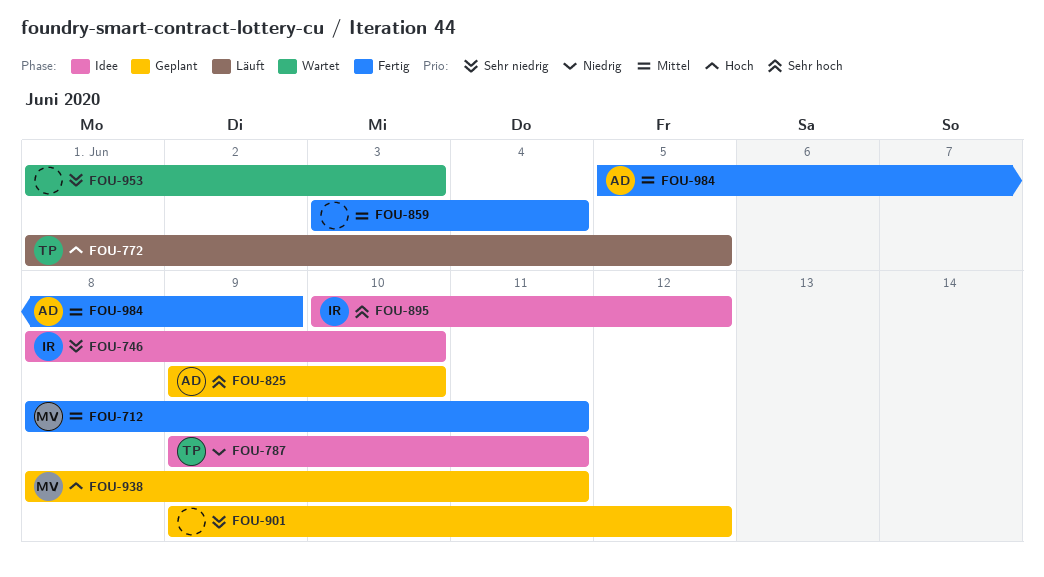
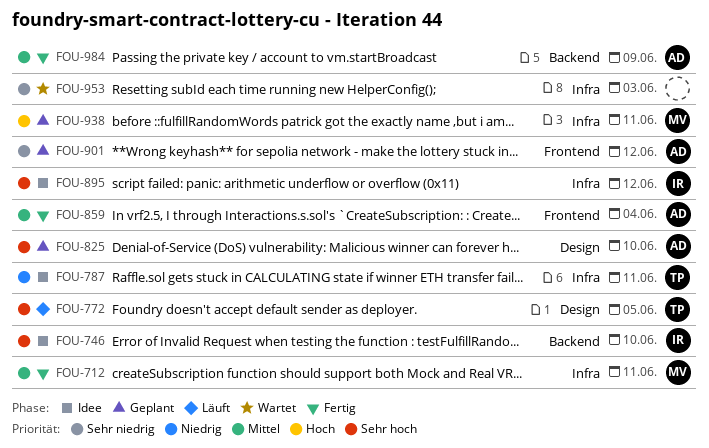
FOU-746, priority: Sehr niedrig -> Sehr hoch
FOU-772, priority: Hoch -> Sehr hoch
FOU-859, owner: none -> AD
FOU-901, owner: none -> AD

